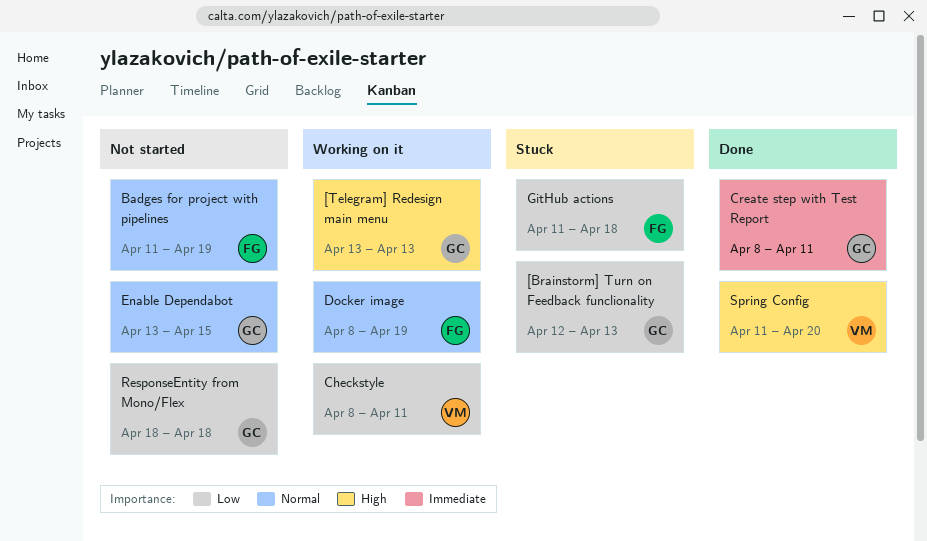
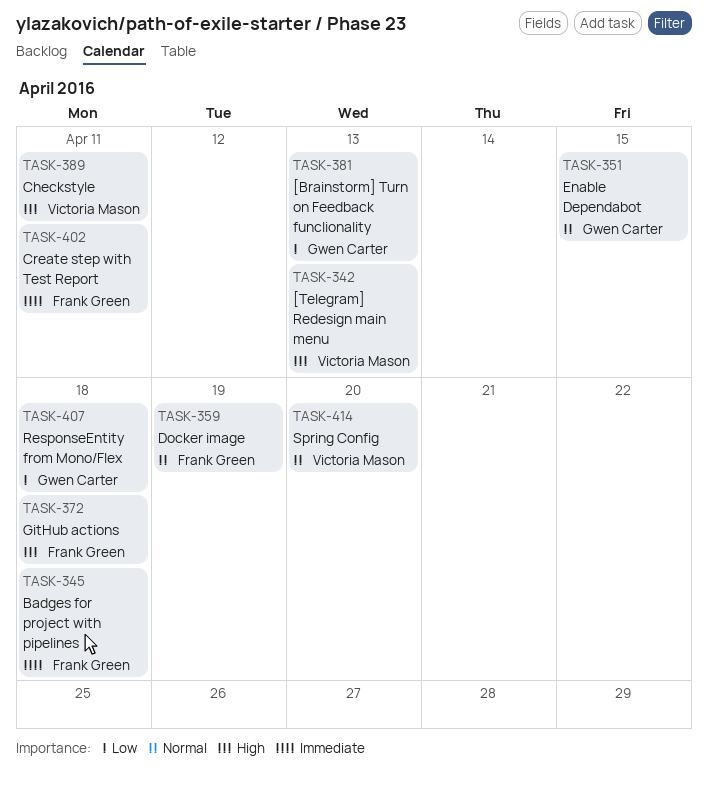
[Telegram] Redesign main menu, owner: Gwen Carter -> Victoria Mason
Badges for project with pipelines, priority: Normal -> Immediate
Badges for project with pipelines, due: Apr 19 -> Apr 18
Checkstyle, priority: Low -> High
Create step with Test Report, owner: Gwen Carter -> Frank Green
GitHub actions, priority: Low -> High
Spring Config, priority: High -> Normal

